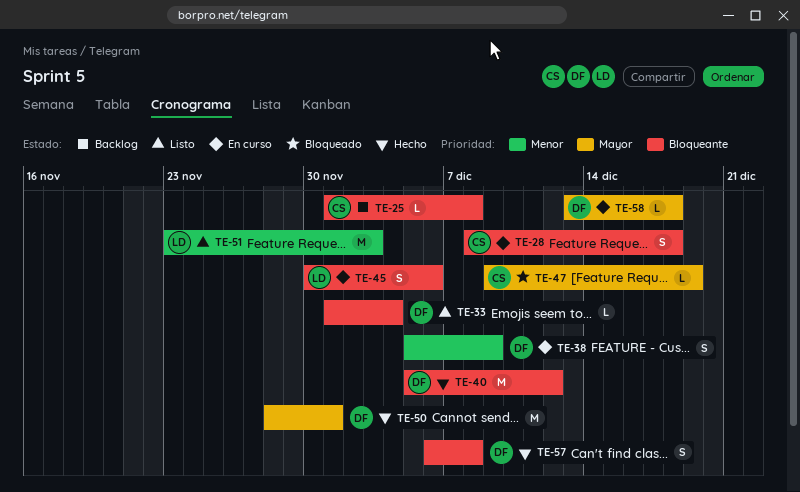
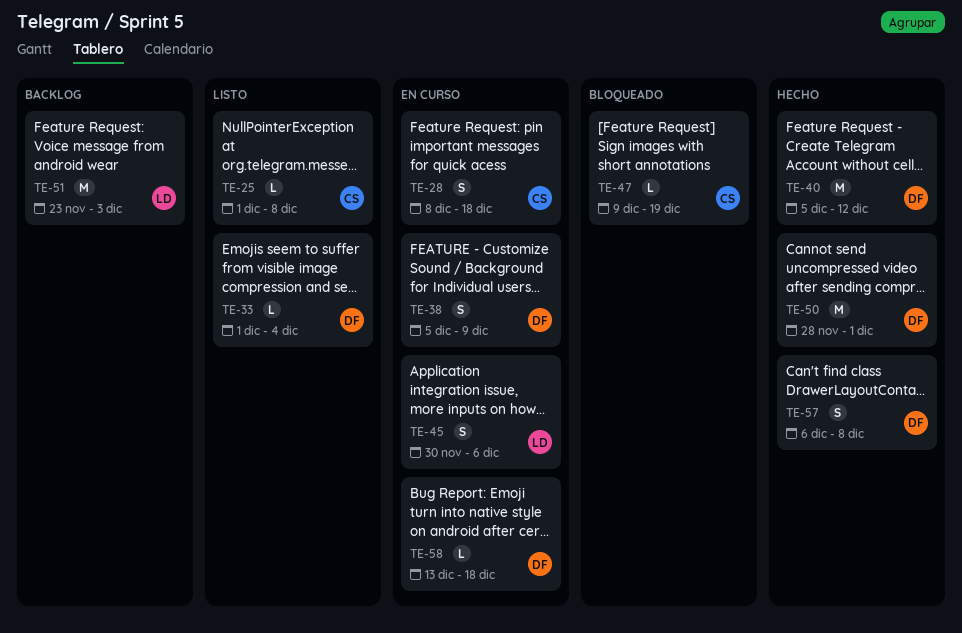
TE-25, status: Backlog -> Listo
TE-51, status: Listo -> Backlog

